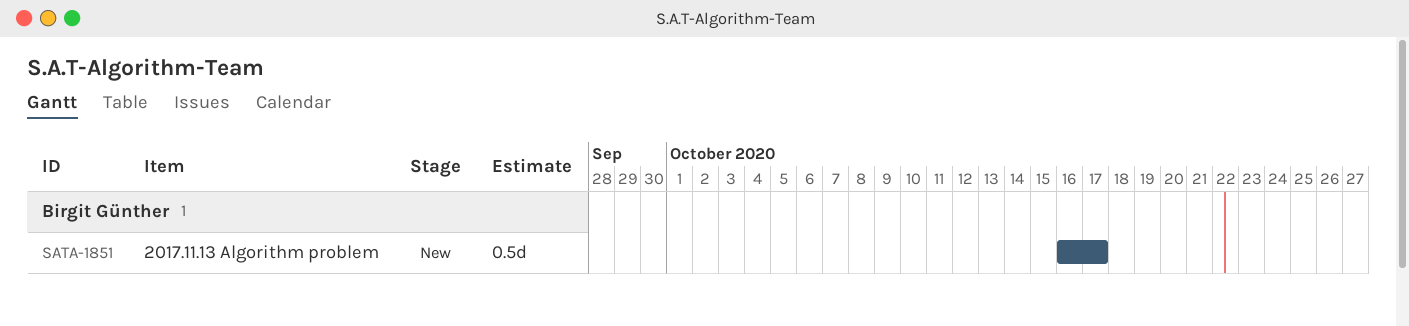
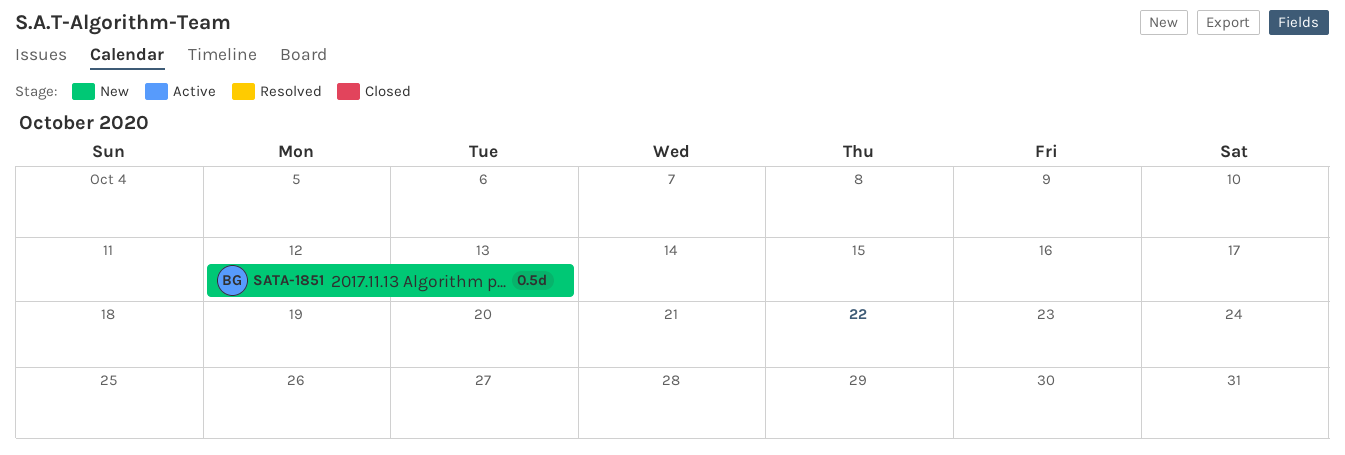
SATA-1851, start: Oct 16 -> Oct 12
SATA-1851, due: Oct 17 -> Oct 13

